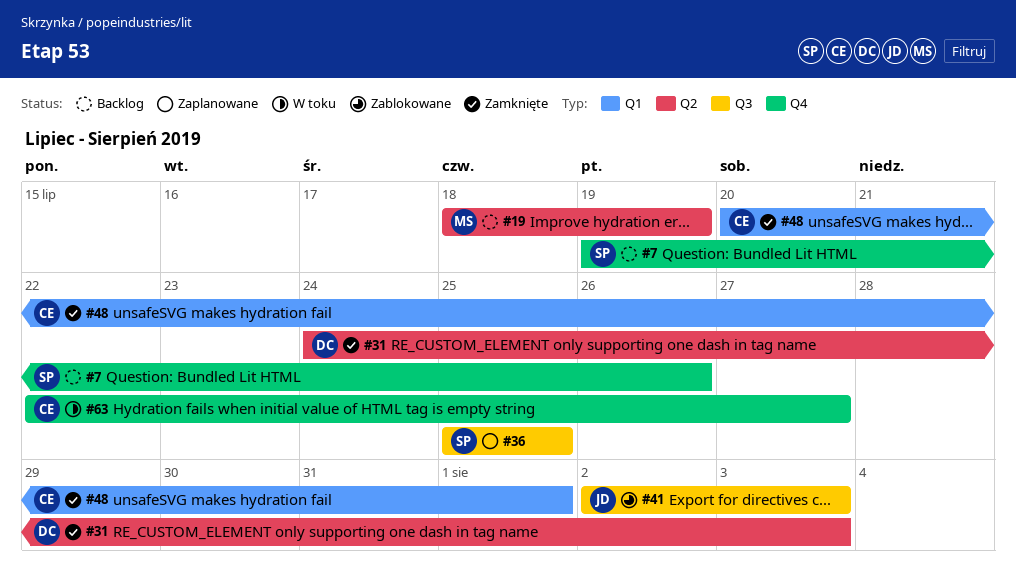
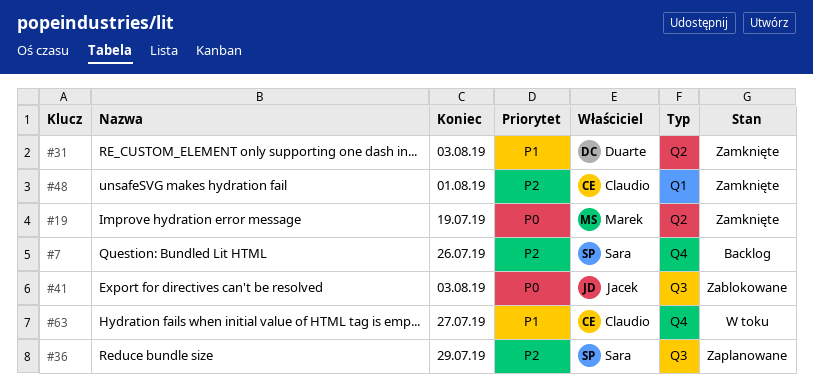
#19, status: Backlog -> Zamknięte
#36, due: Jul 25 -> Jul 29

